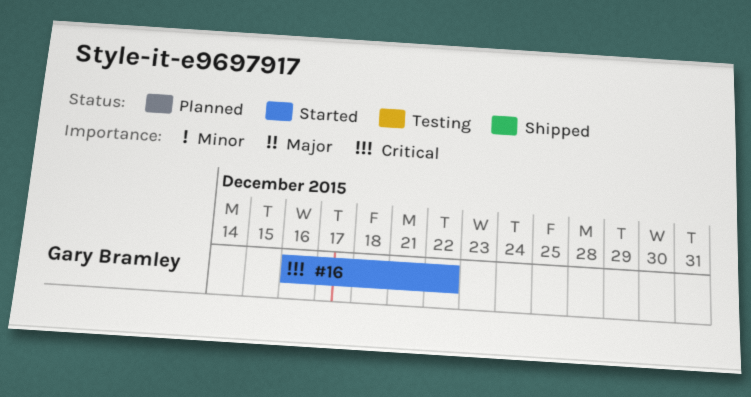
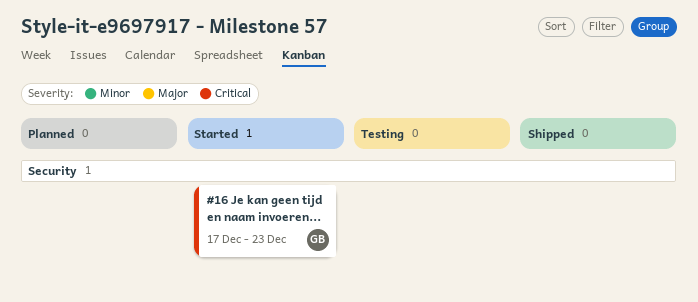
#16, start: Dec 16 -> Dec 17
#16, due: Dec 22 -> Dec 23

